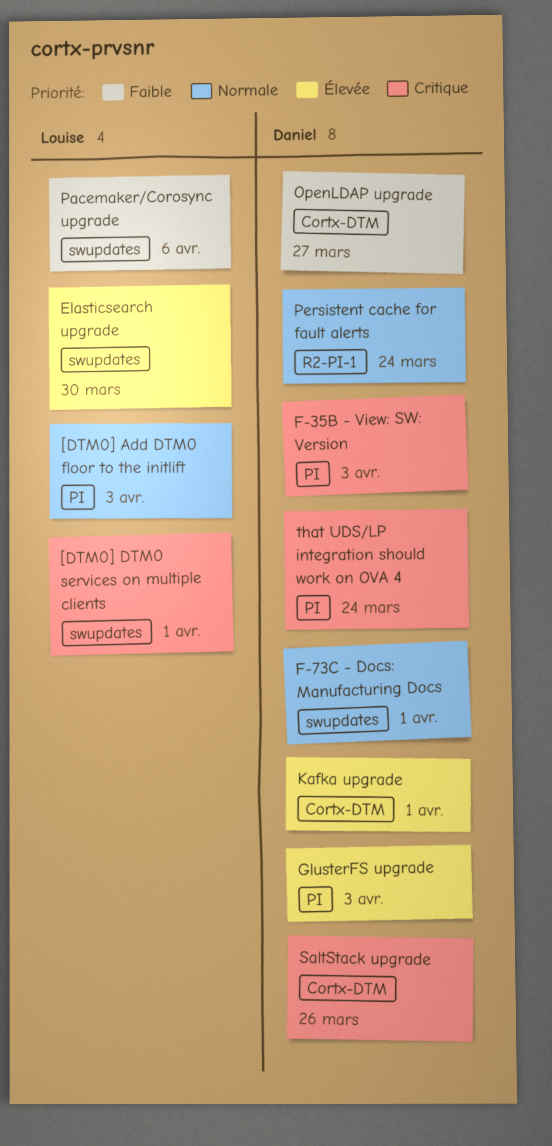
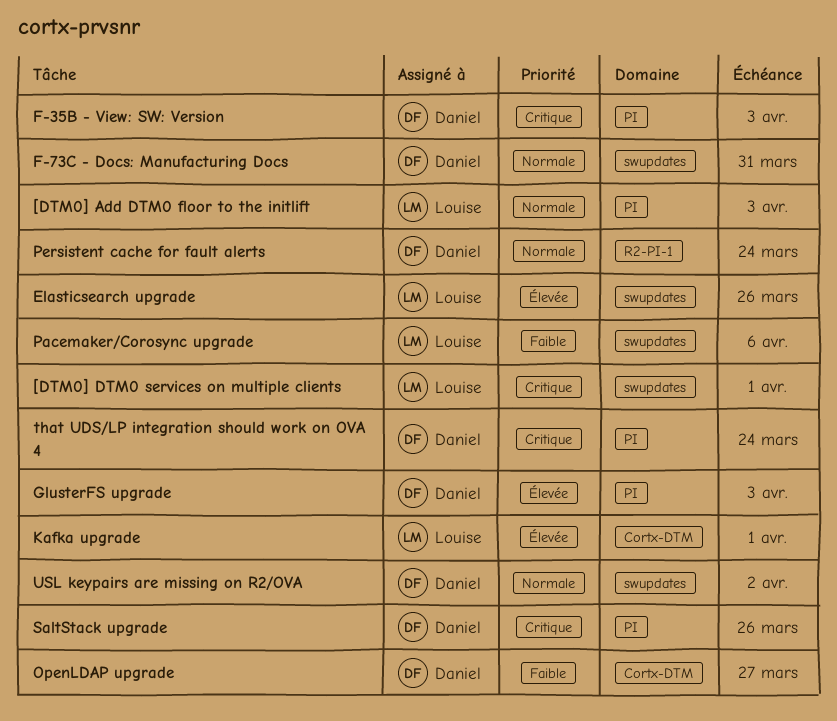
Elasticsearch upgrade, due: Mar 30 -> Mar 26
F-73C - Docs: Manufacturing Docs, due: Apr 1 -> Mar 31
Kafka upgrade, owner: Daniel -> Louise
SaltStack upgrade, label: Cortx-DTM -> PI
USL keypairs are missing on R2/OVA: none -> present

